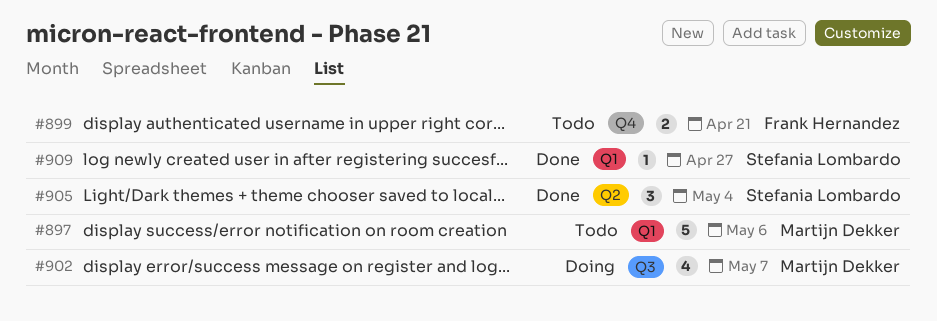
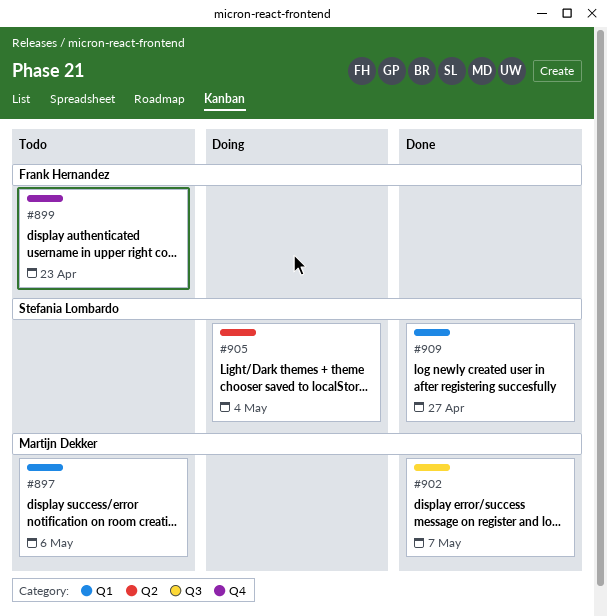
#899, due: Apr 21 -> Apr 23
#902, status: Doing -> Done
#905, status: Done -> Doing

